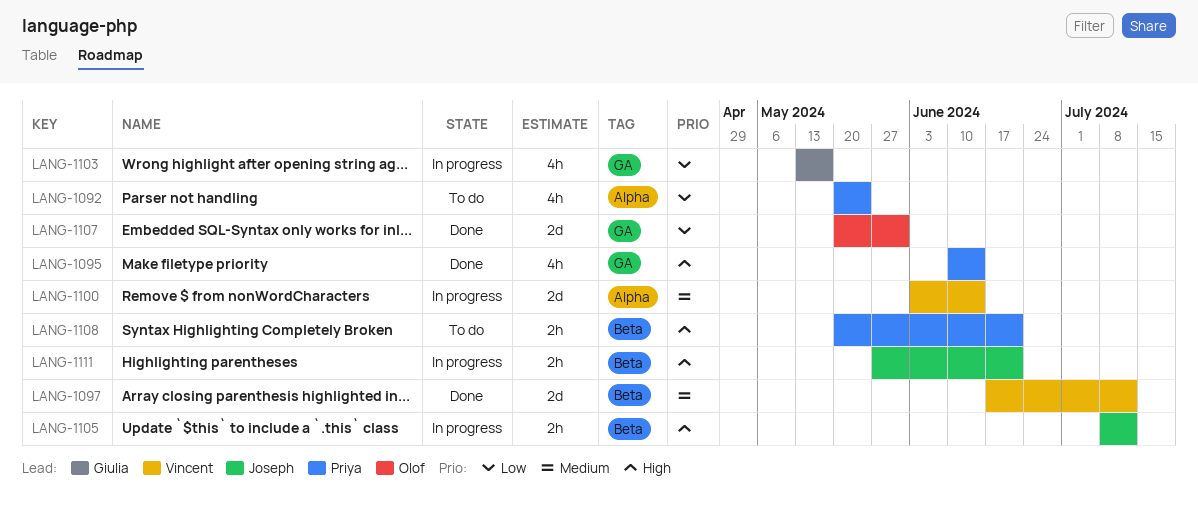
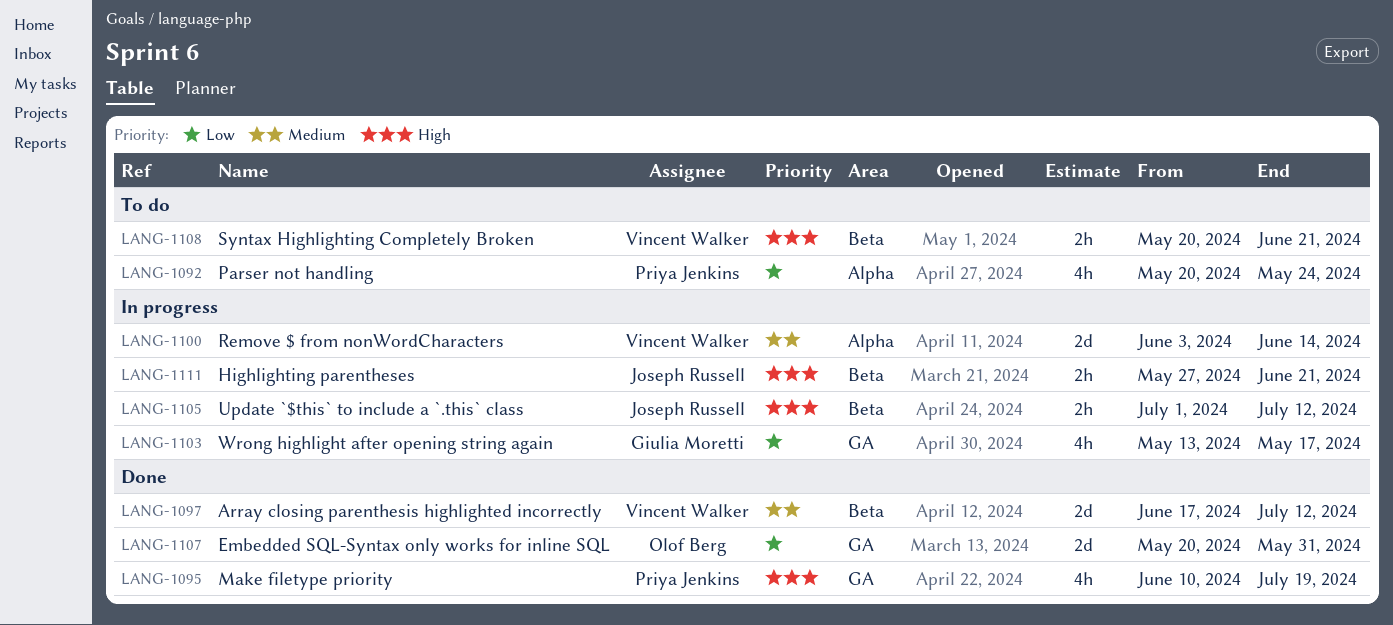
LANG-1095, due: Jun 14 -> Jul 19
LANG-1105, start: Jul 8 -> Jul 1
LANG-1108, owner: Priya Jenkins -> Vincent Walker

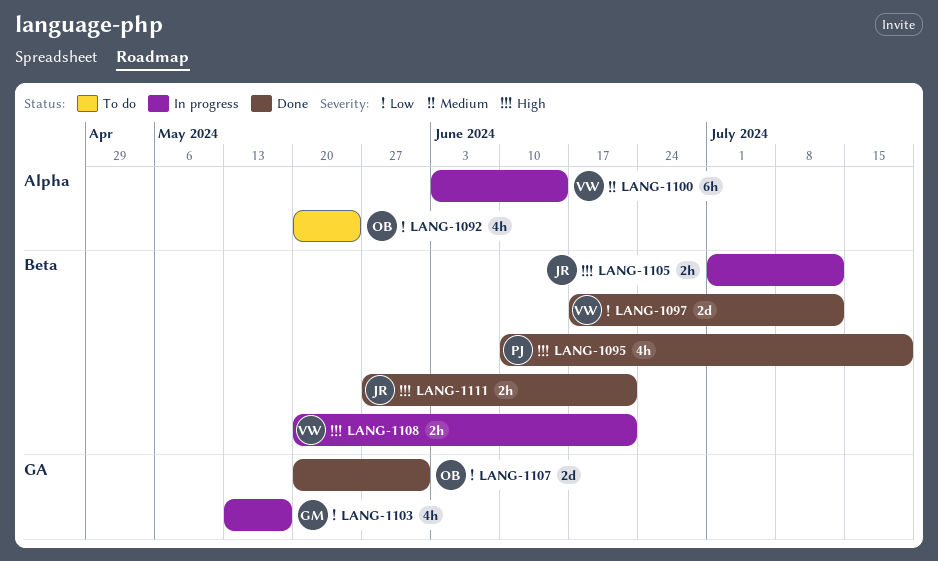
LANG-1092, owner: Priya Jenkins -> Olof Berg
LANG-1095, label: GA -> Beta
LANG-1097, priority: Medium -> Low
LANG-1100, estimate: 2d -> 6h
LANG-1108, status: To do -> In progress
LANG-1111, status: In progress -> Done

